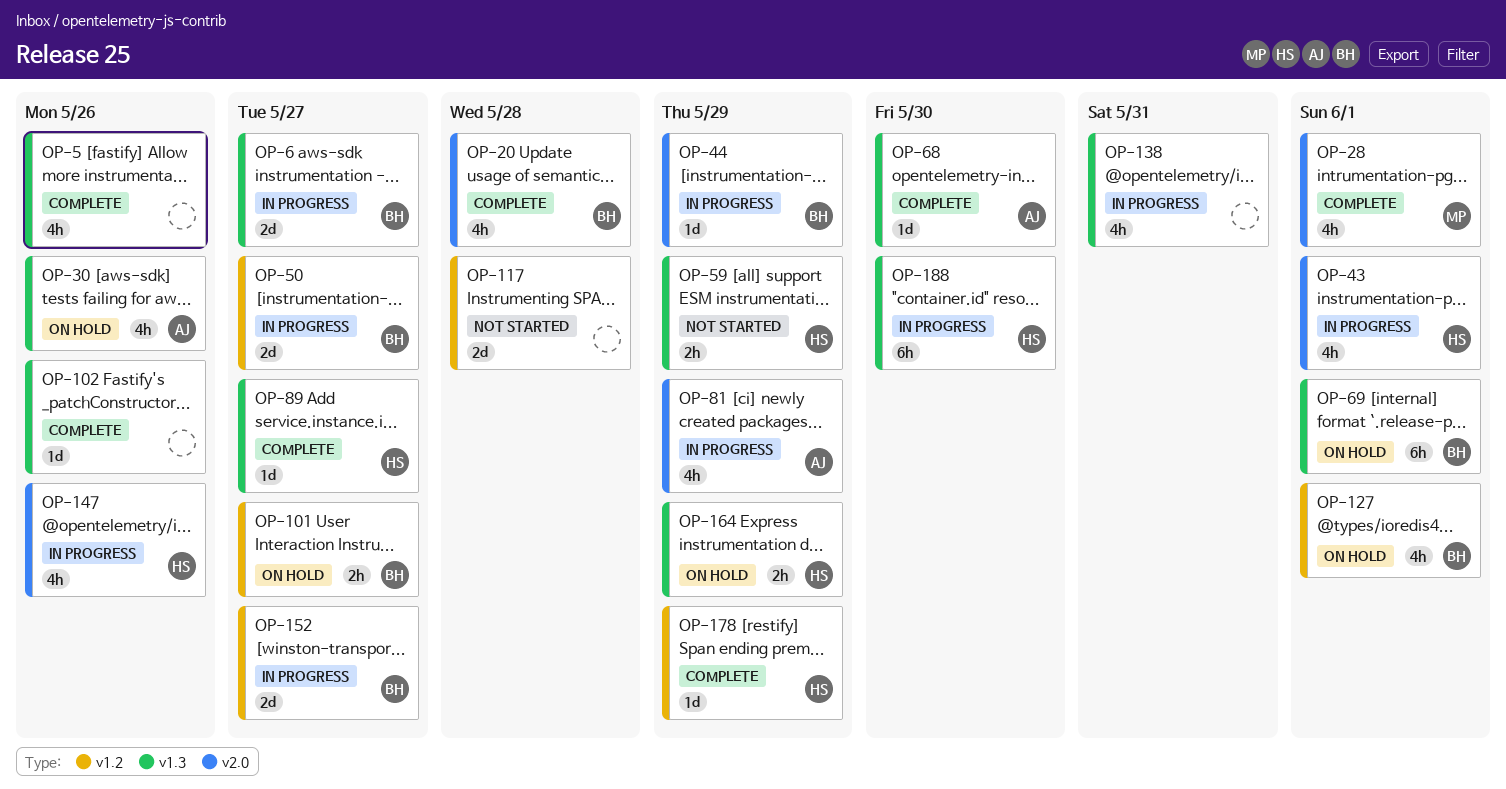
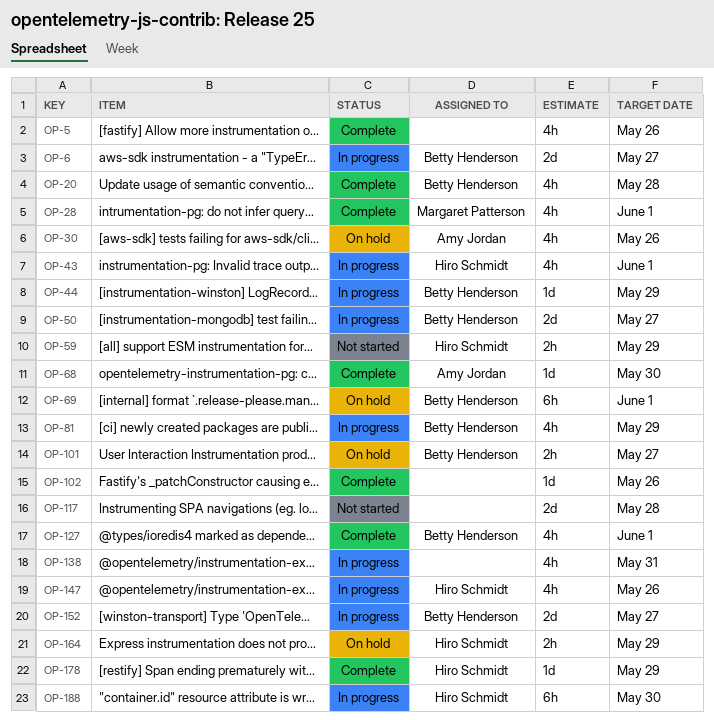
OP-81, owner: Amy Jordan -> Betty Henderson
OP-89: present -> none
OP-127, status: On hold -> Complete

